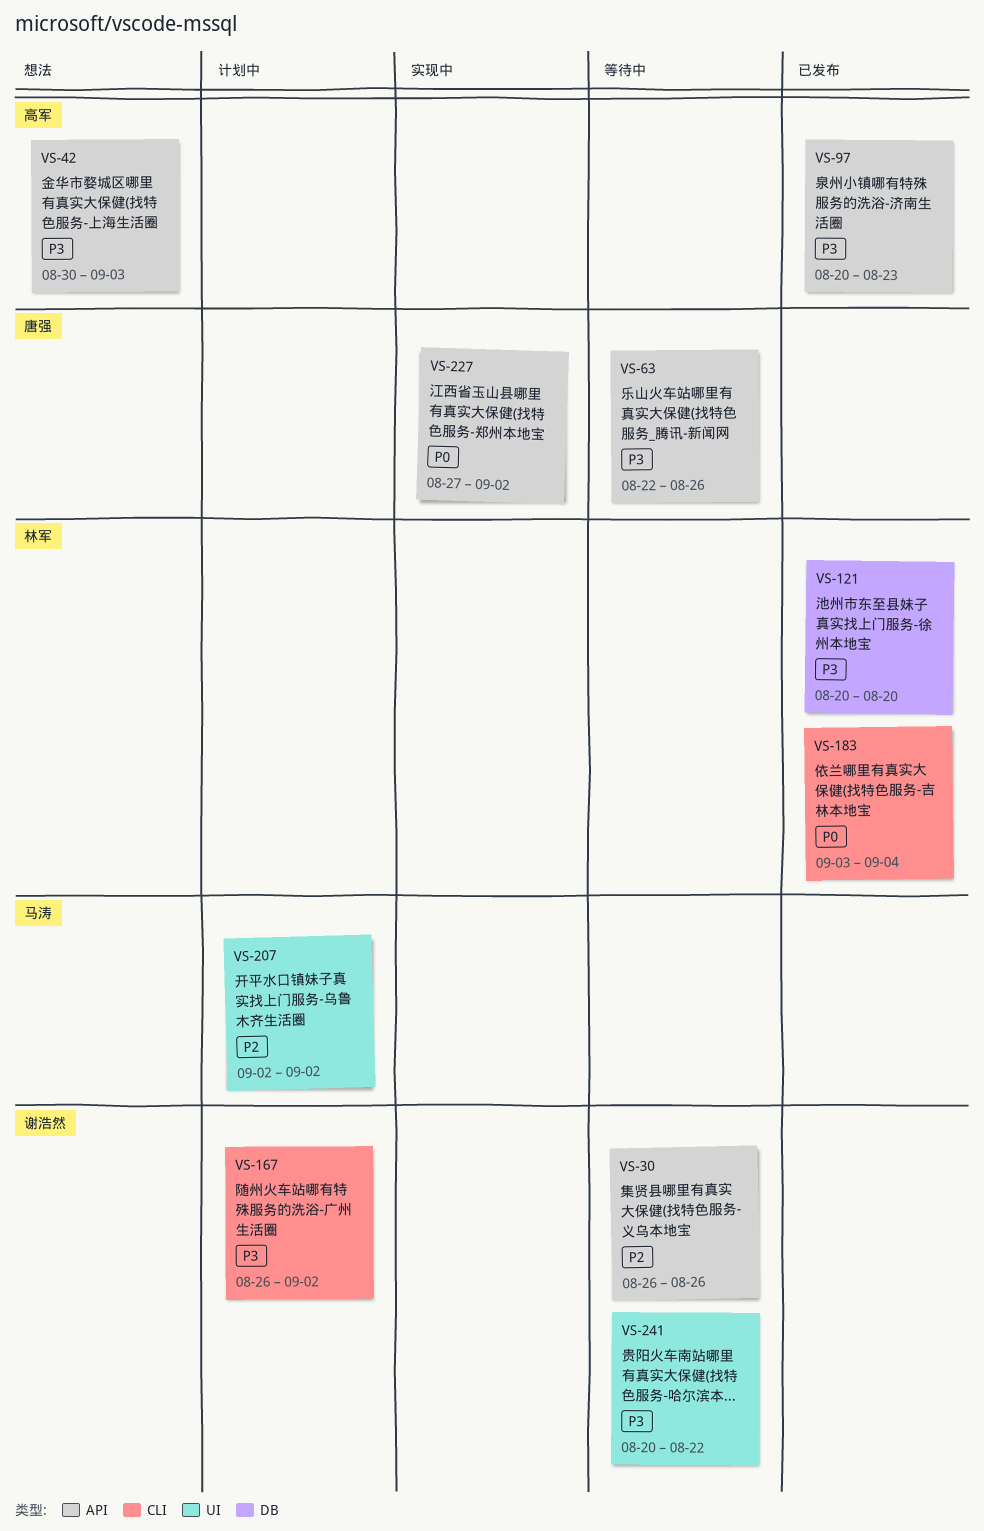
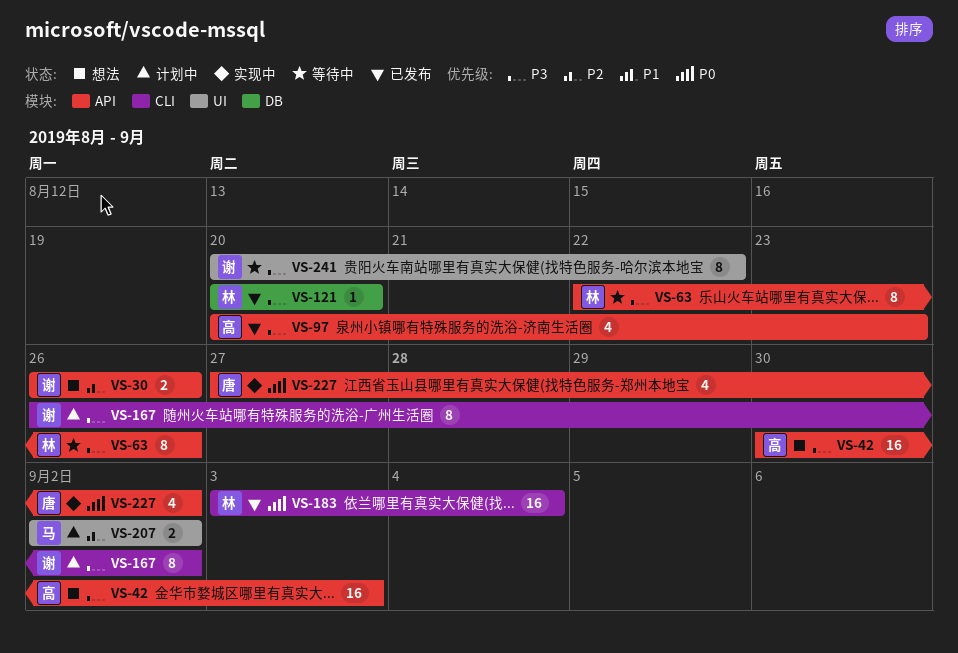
VS-30, status: 等待中 -> 想法
VS-63, owner: 唐强 -> 林军

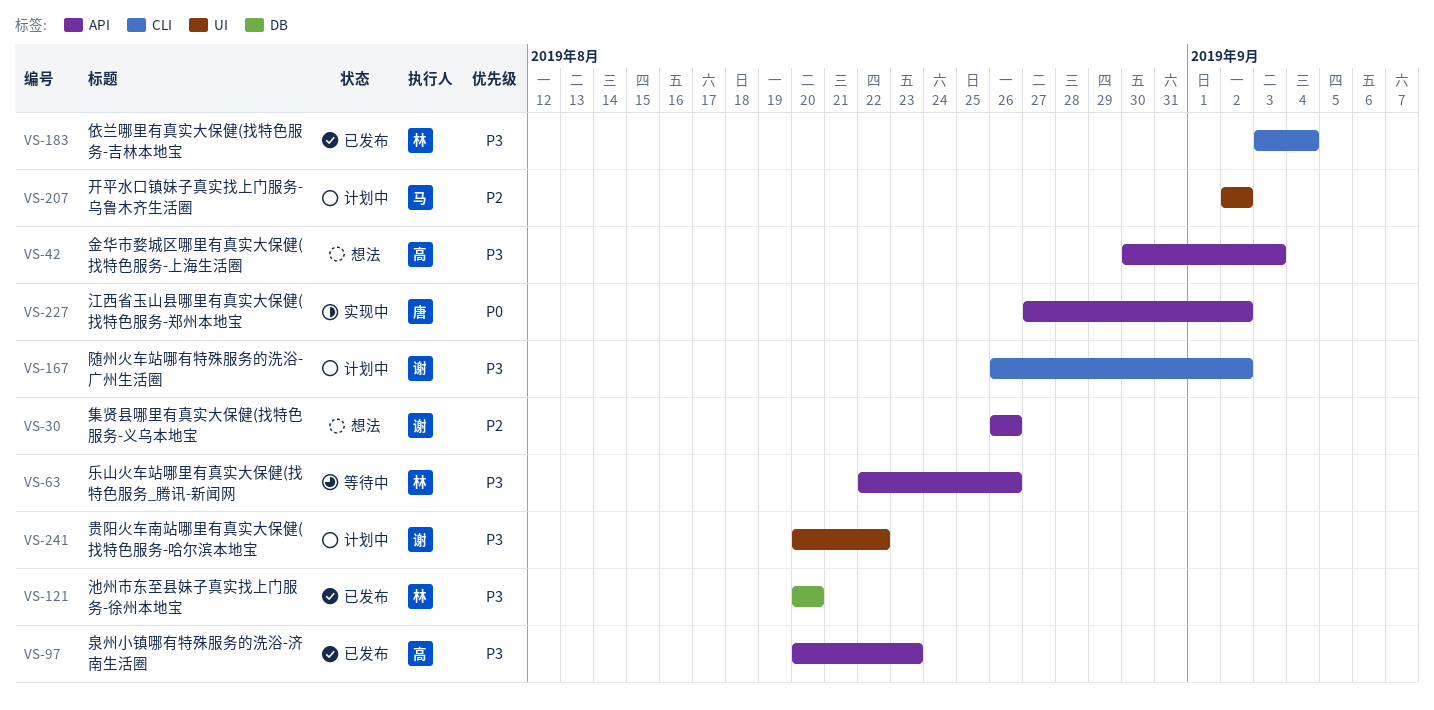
VS-183, priority: P0 -> P3
VS-241, status: 等待中 -> 计划中

